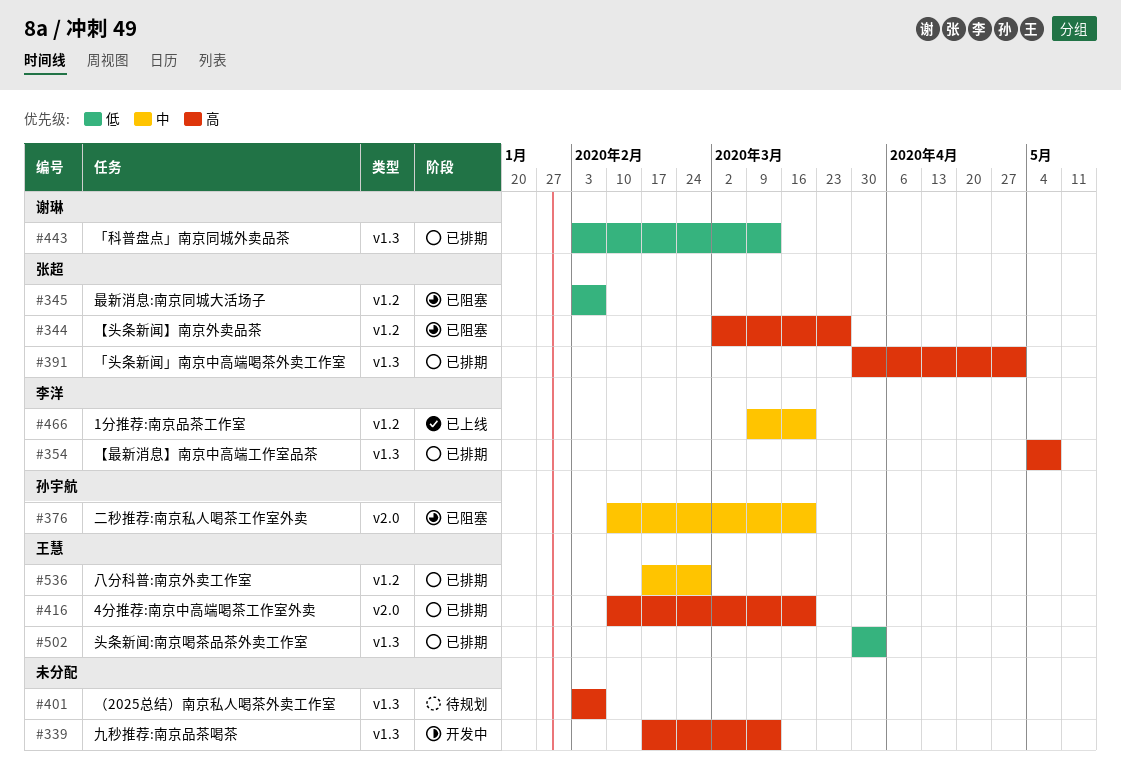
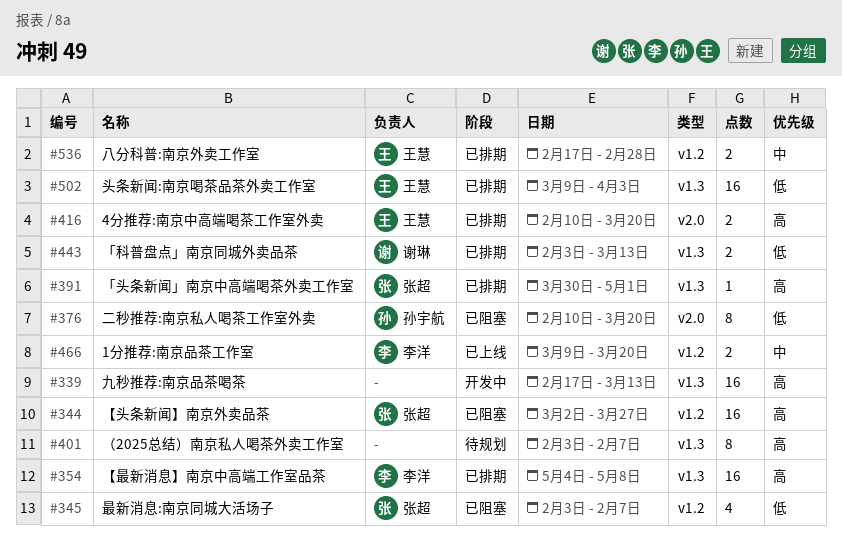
#376, priority: 中 -> 低
#502, start: Mar 30 -> Mar 9

